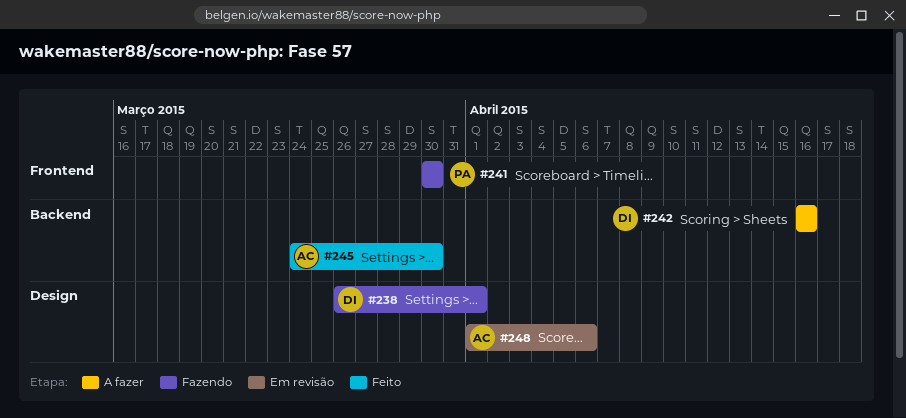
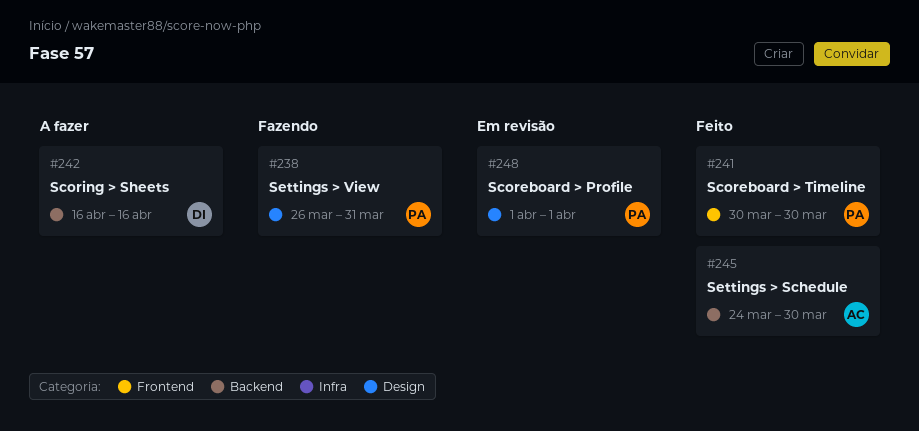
#238, owner: DI -> PA
#238, due: Apr 1 -> Mar 31
#241, status: Fazendo -> Feito
#248, owner: AC -> PA
#248, due: Apr 6 -> Apr 1

